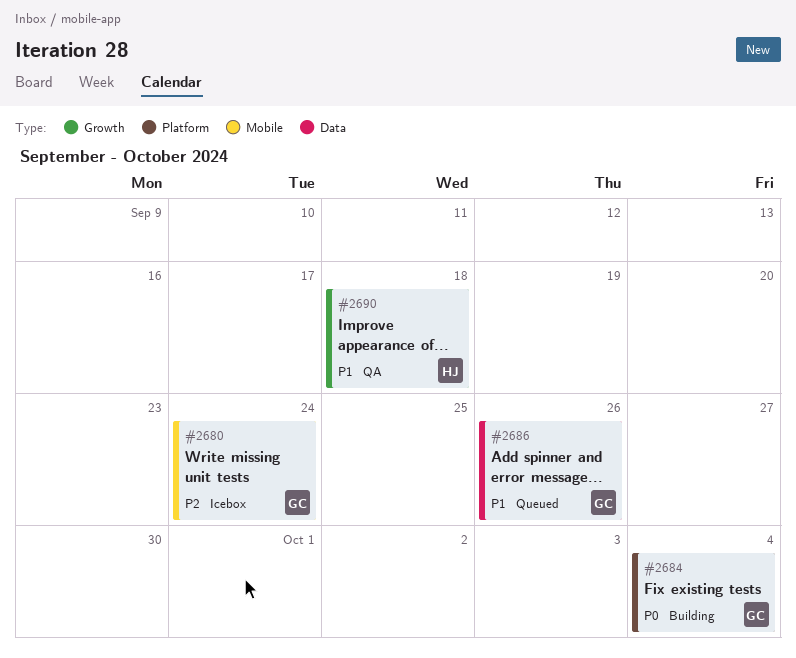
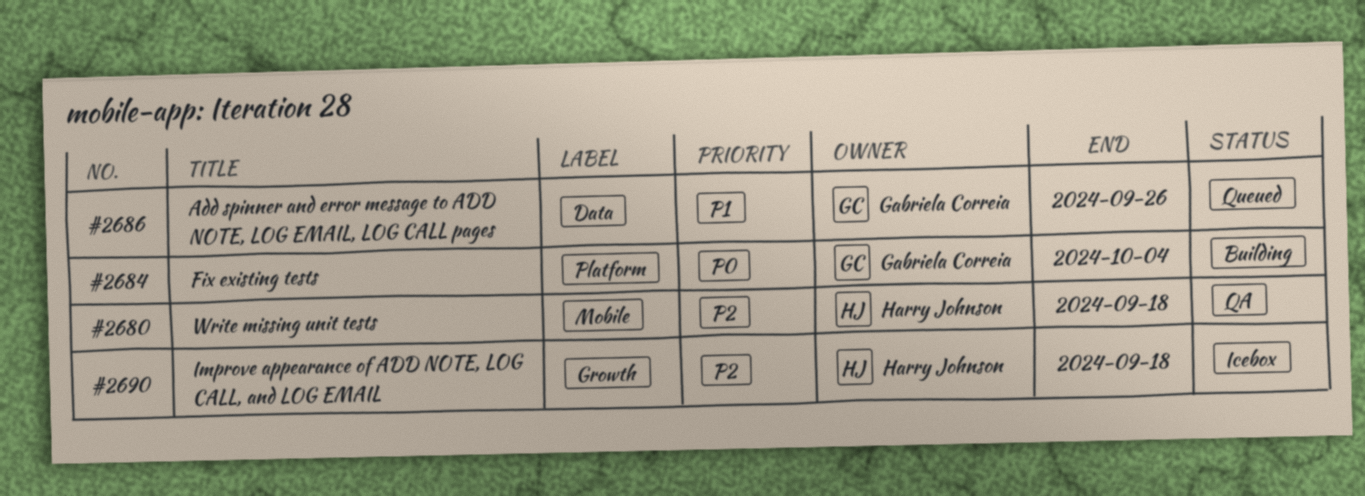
#2680, status: Icebox -> QA
#2680, owner: Gabriela Correia -> Harry Johnson
#2680, due: Sep 24 -> Sep 18
#2690, status: QA -> Icebox
#2690, priority: P1 -> P2

